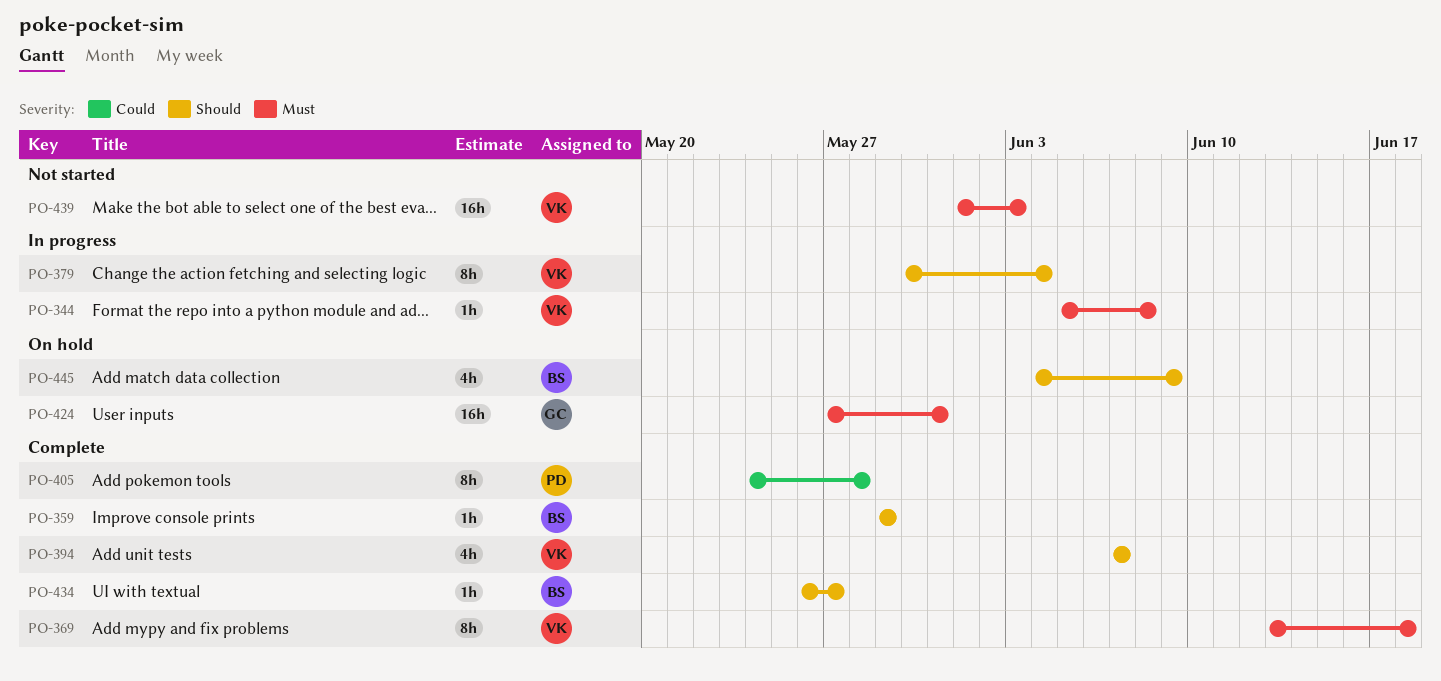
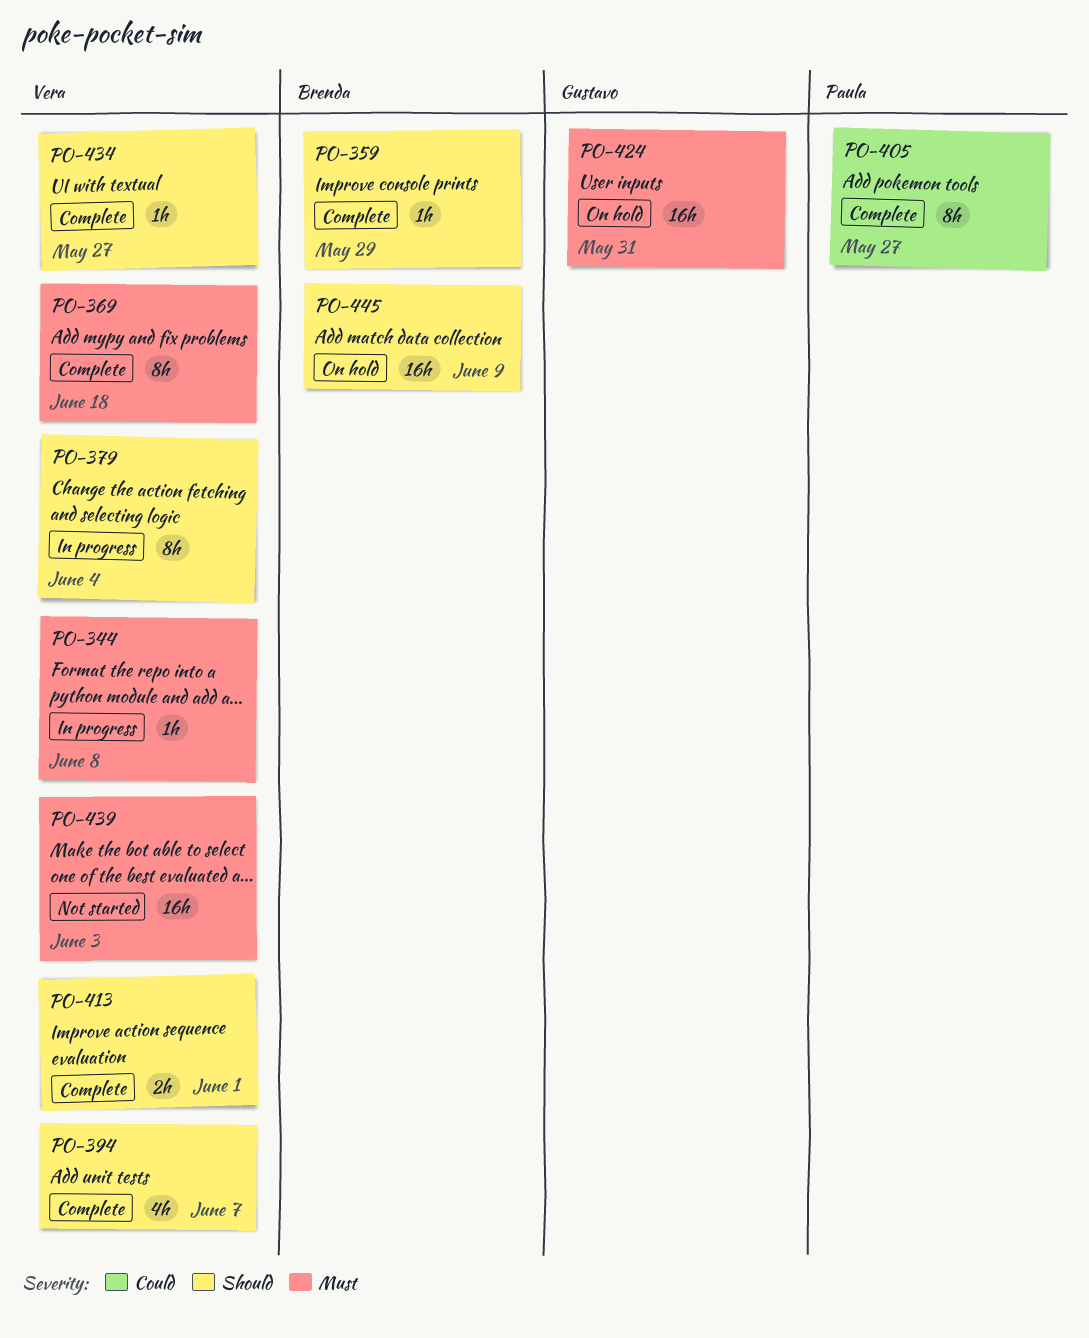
PO-405, due: May 28 -> May 27
PO-413: none -> present
PO-434, owner: Brenda -> Vera
PO-445, estimate: 4h -> 16h

